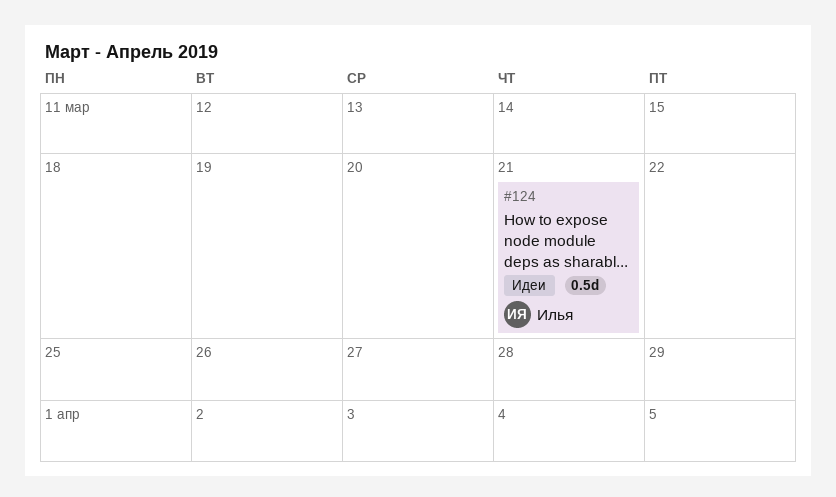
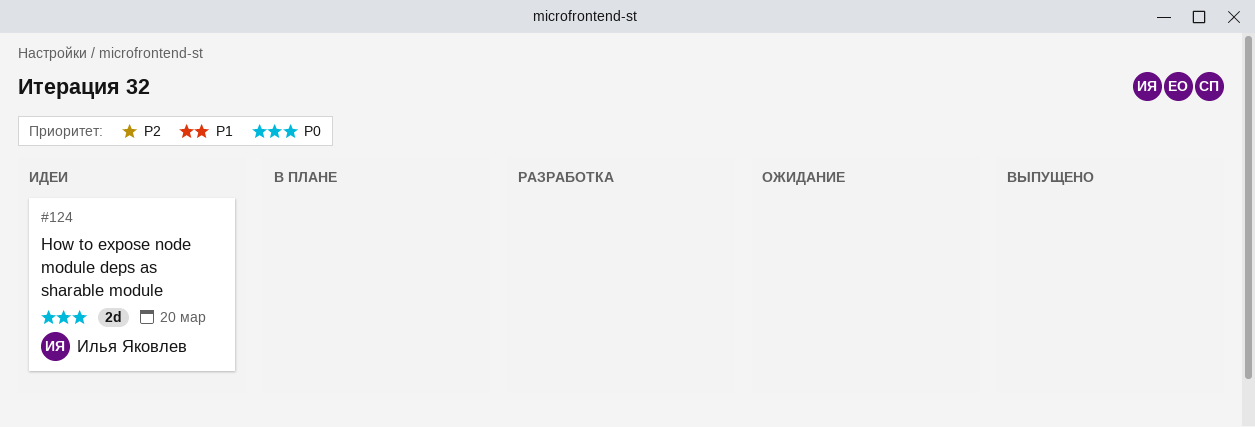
#124, estimate: 0.5d -> 2d
#124, due: Mar 21 -> Mar 20

